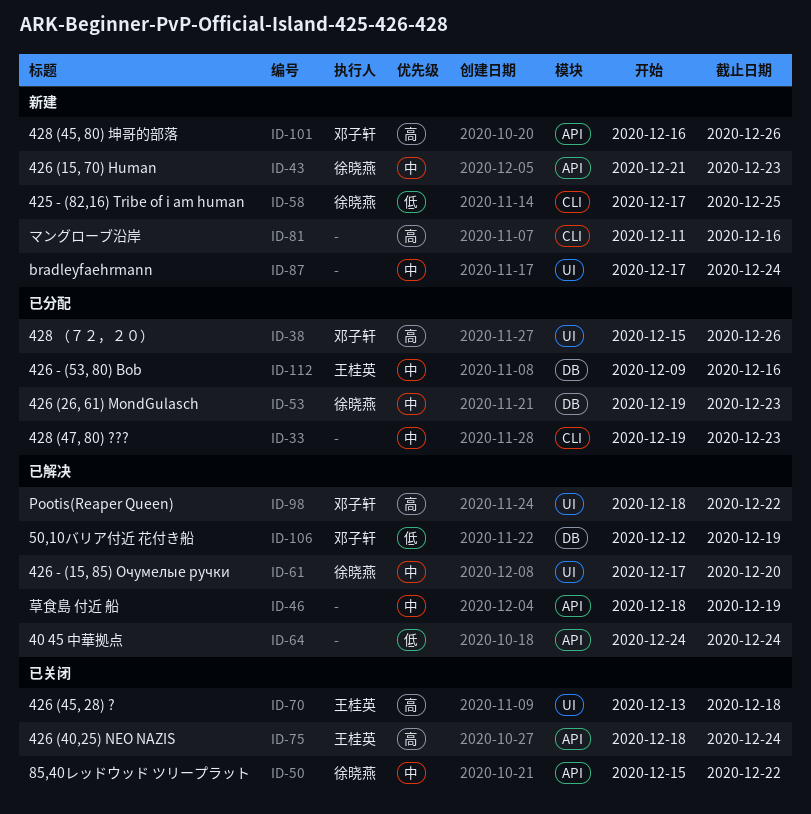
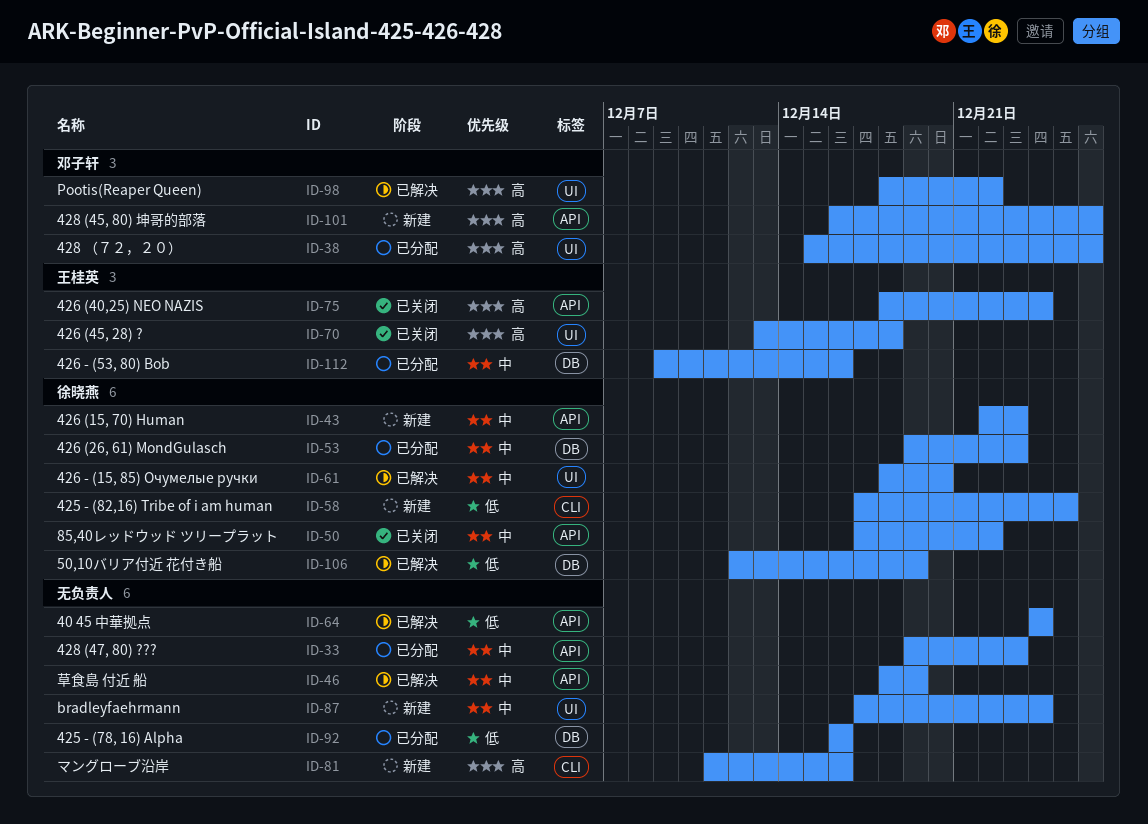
ID-33, label: CLI -> API
ID-43, start: Dec 21 -> Dec 22
ID-50, start: Dec 15 -> Dec 17
ID-61, start: Dec 17 -> Dec 18
ID-92: none -> present
ID-106, owner: 邓子轩 -> 徐晓燕

